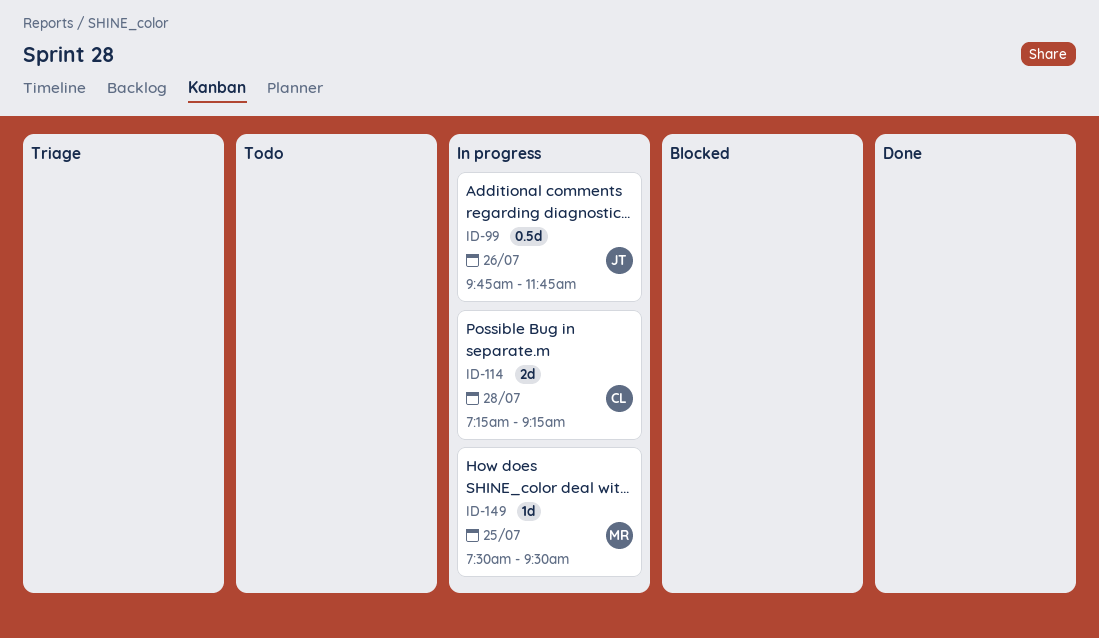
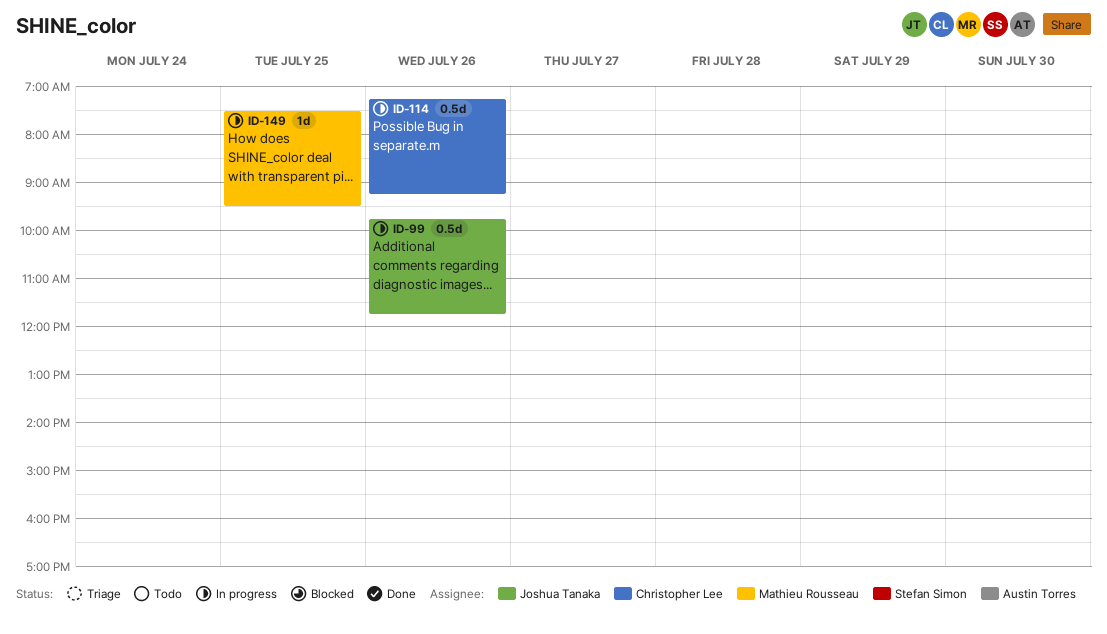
ID-114, estimate: 2d -> 0.5d
ID-114, day: Jul 28 -> Jul 26

